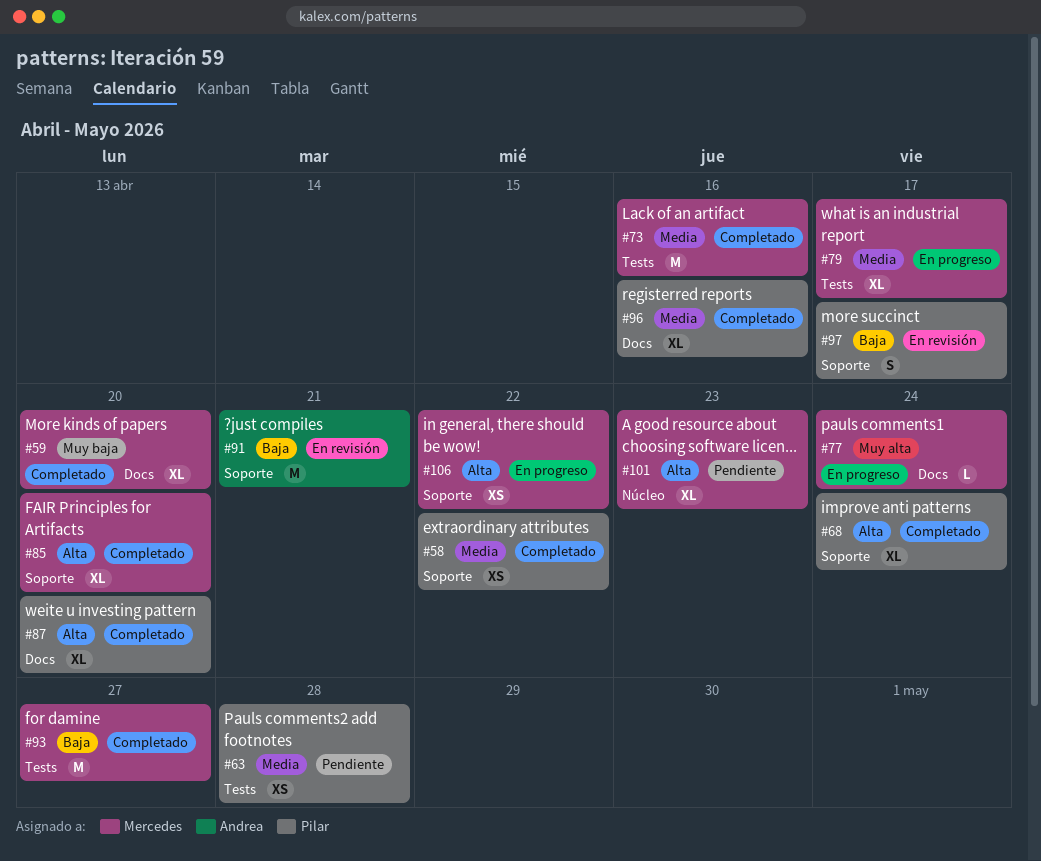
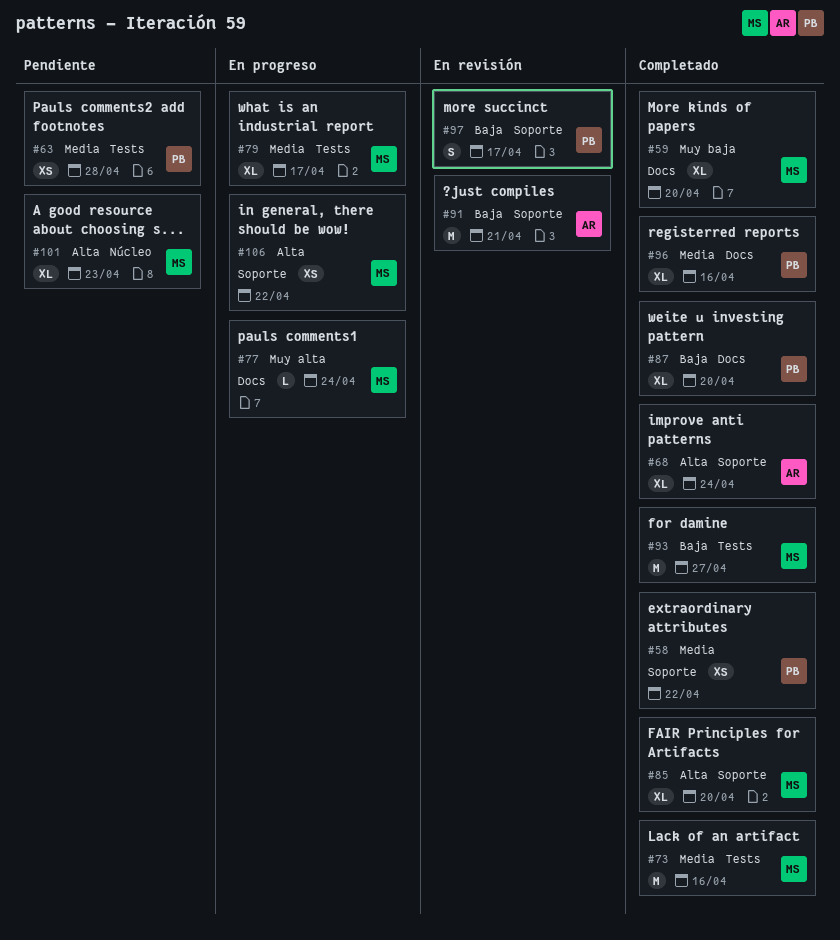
#68, owner: Pilar -> Andrea
#87, priority: Alta -> Baja

